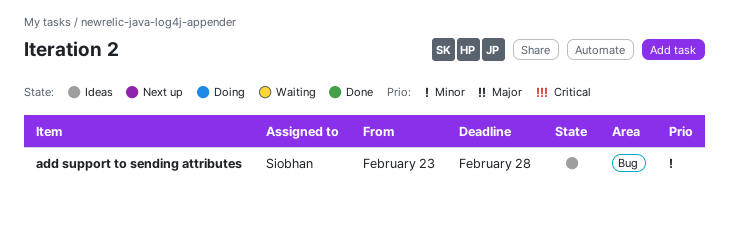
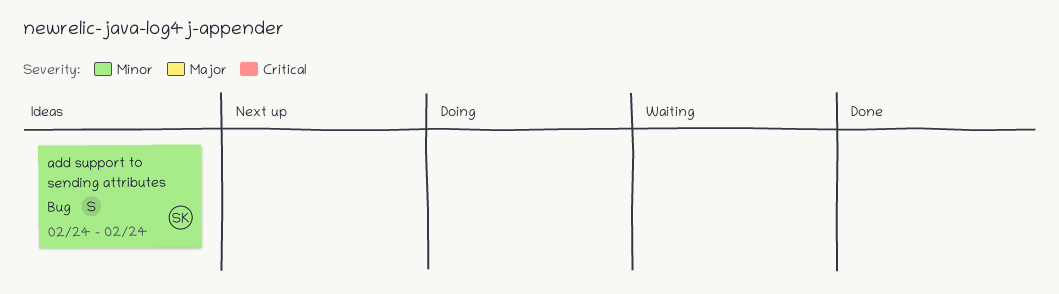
add support to sending attributes, start: Feb 23 -> Feb 24
add support to sending attributes, due: Feb 28 -> Feb 24

